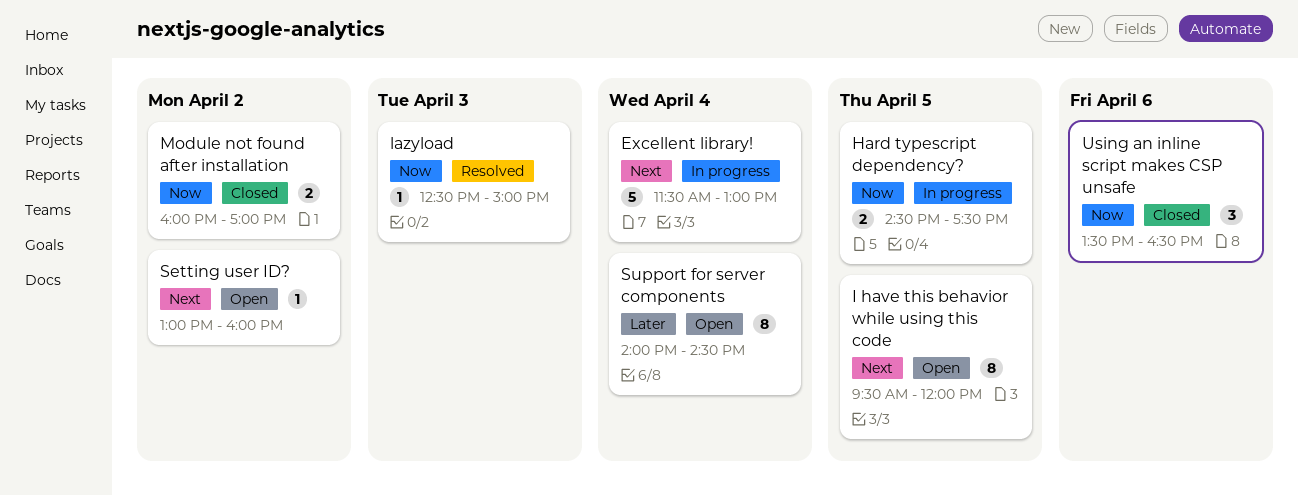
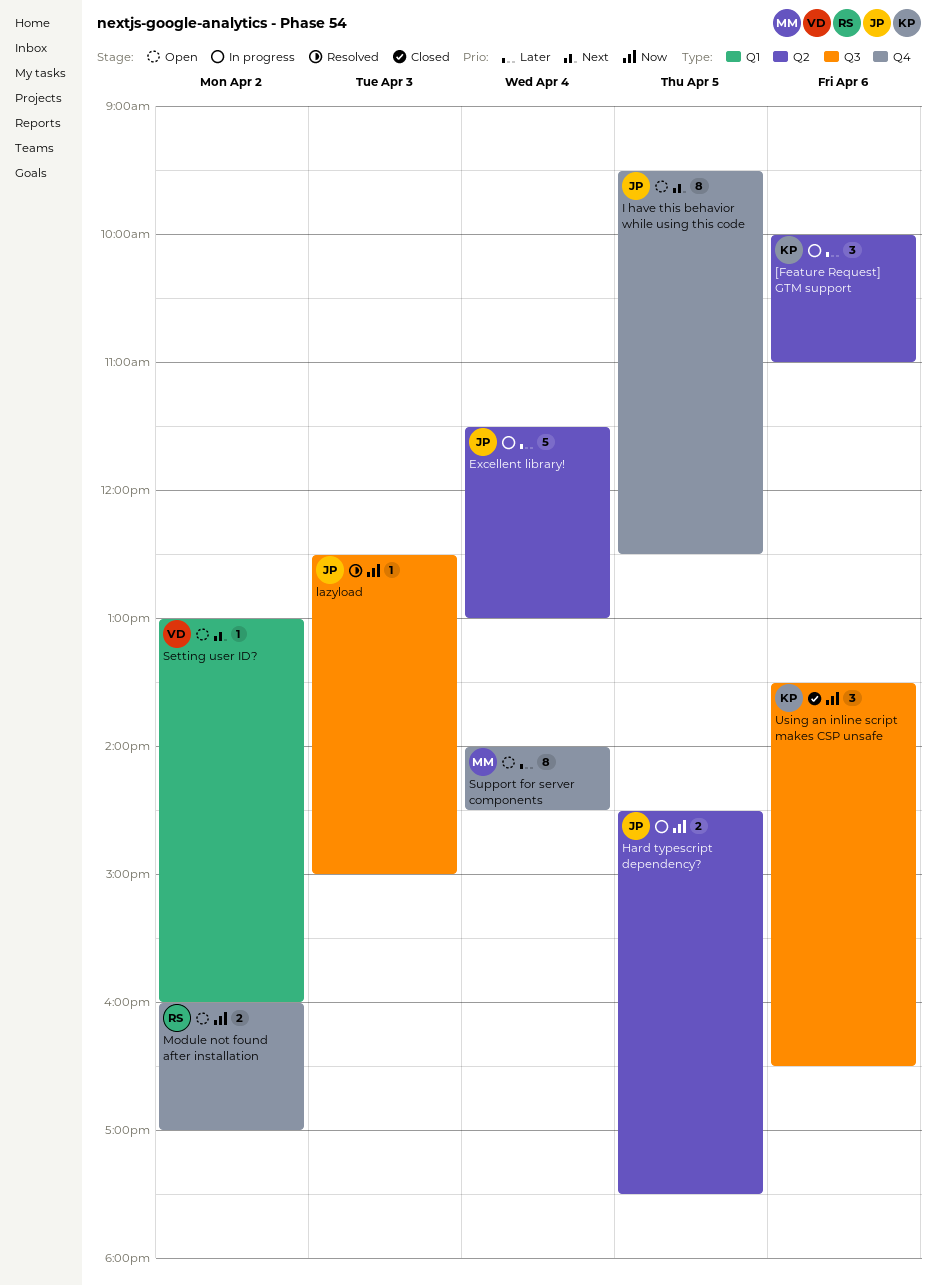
[Feature Request] GTM support: none -> present
Excellent library!, priority: Next -> Later
I have this behavior while using this code, ends: 12:00 -> 12:30
Module not found after installation, status: Closed -> Open

